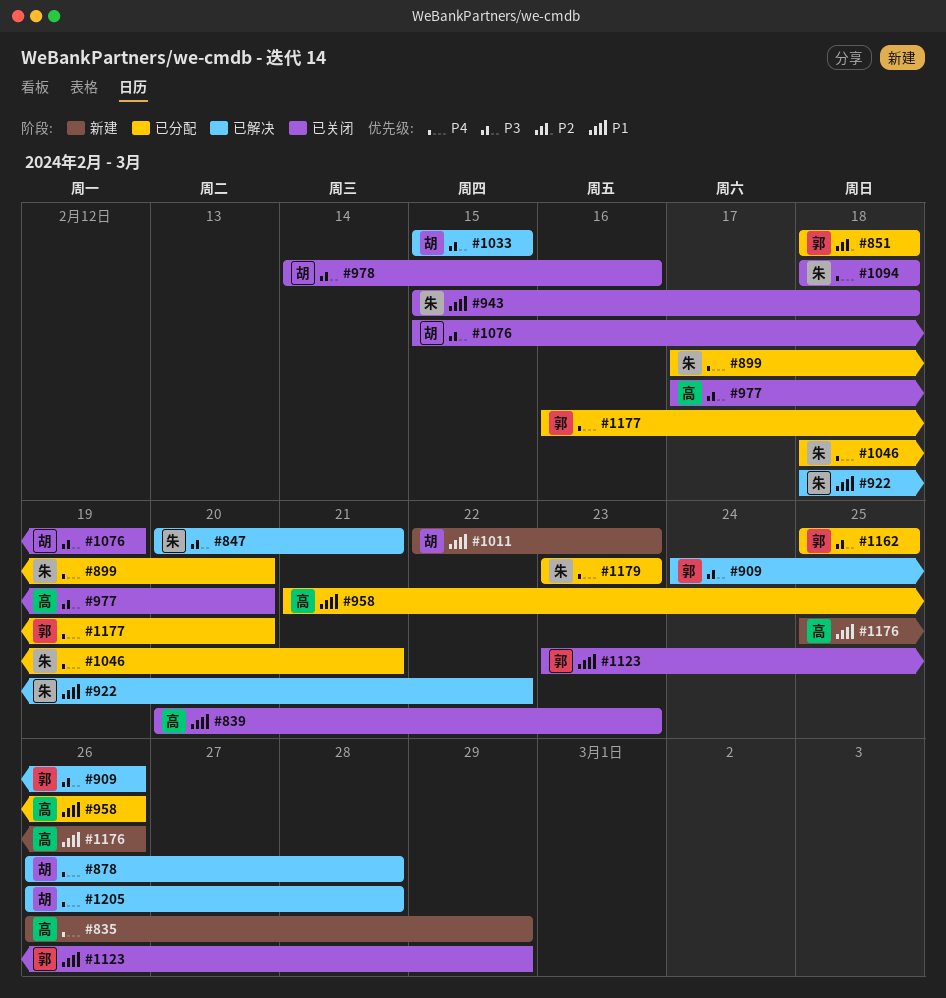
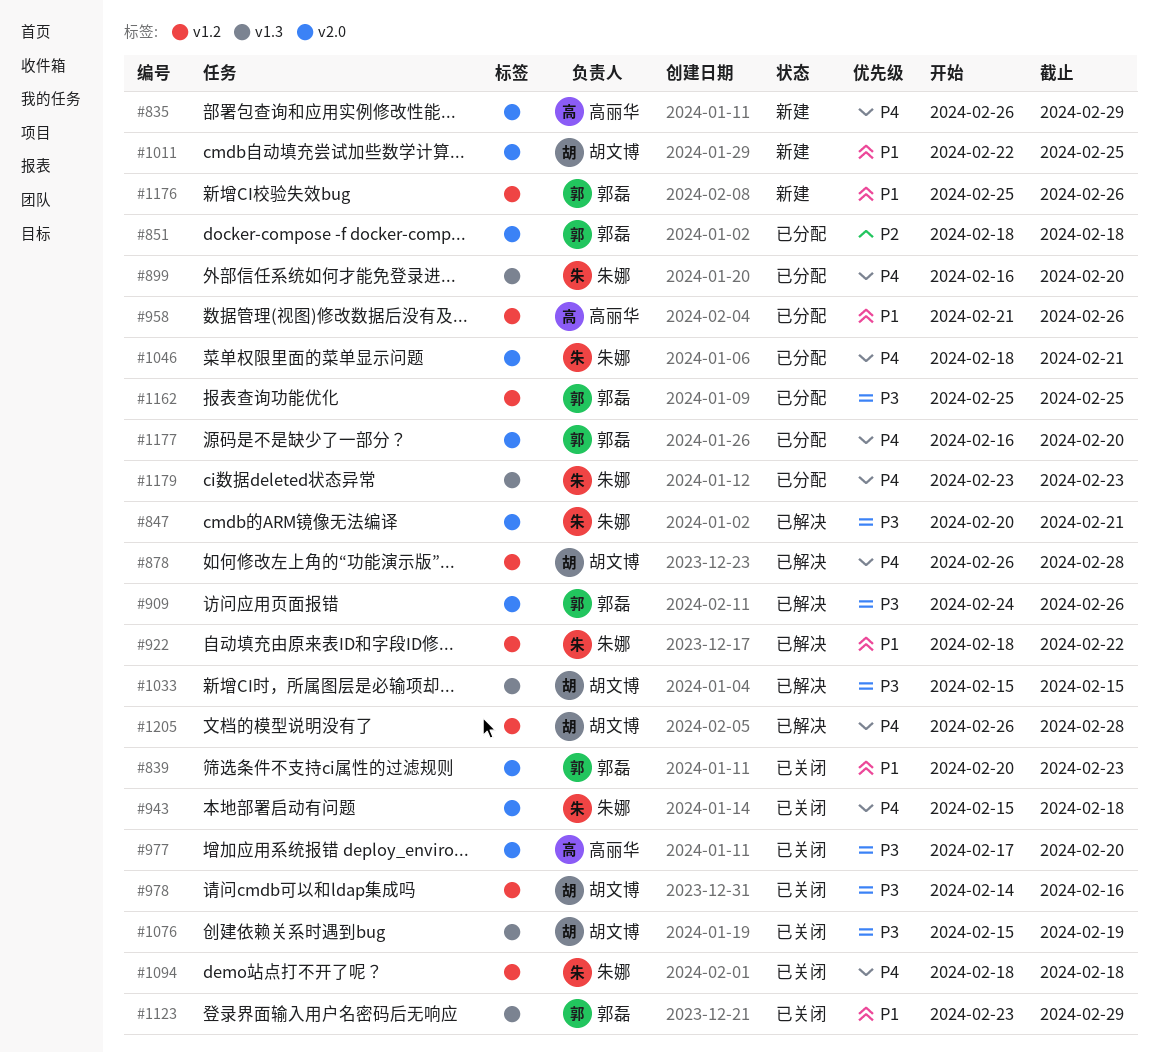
#839, owner: 高丽华 -> 郭磊
#899, start: Feb 17 -> Feb 16
#943, priority: P1 -> P4
#1011, due: Feb 23 -> Feb 25
#1176, owner: 高丽华 -> 郭磊

